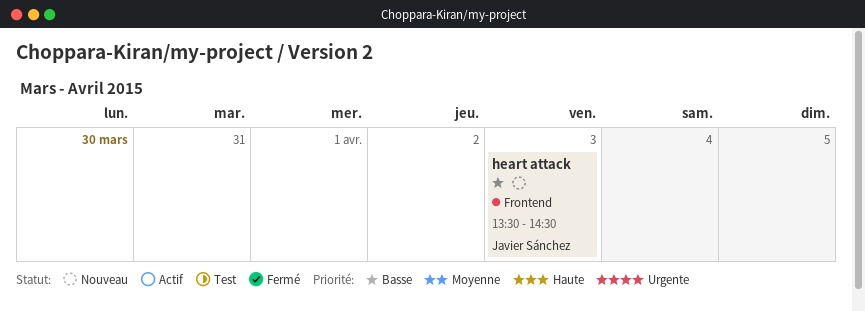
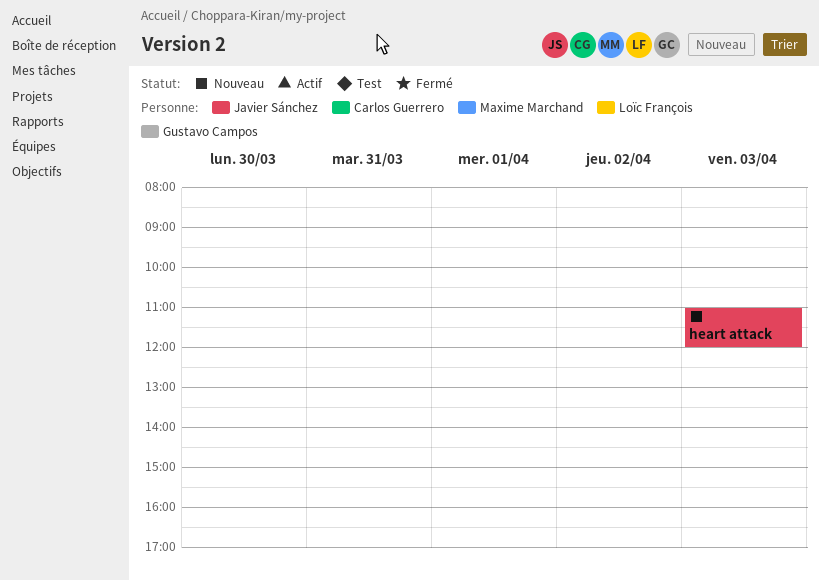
heart attack, begins: 13:30 -> 11:00
heart attack, ends: 14:30 -> 12:00

